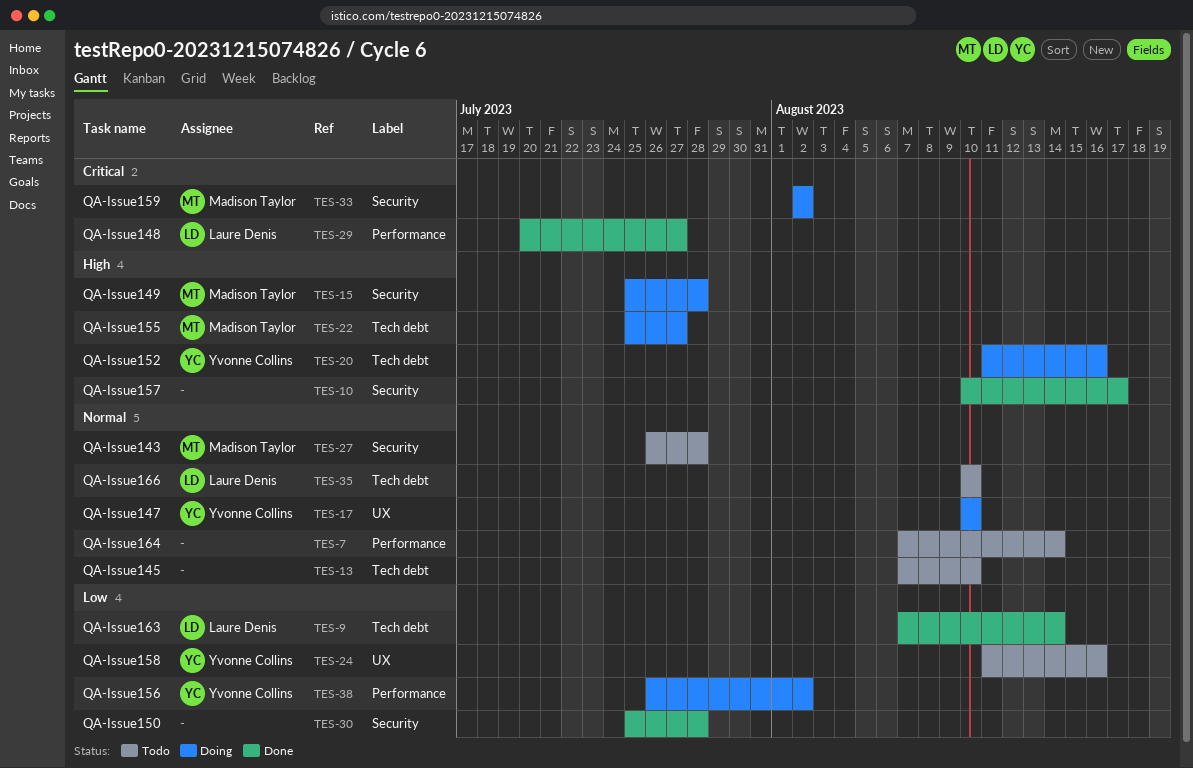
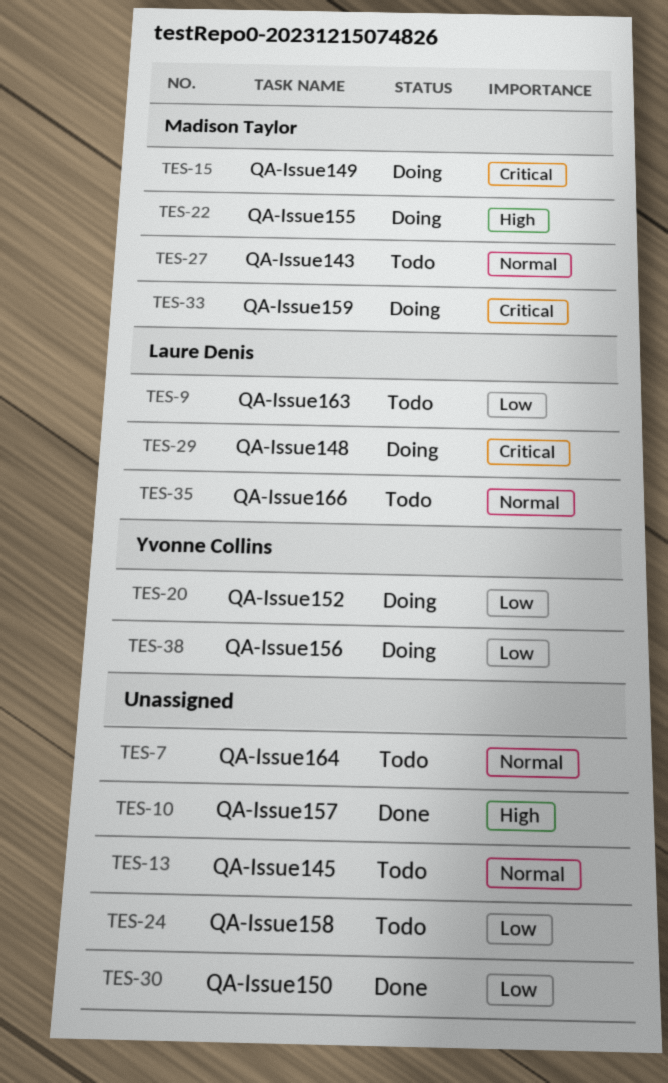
TES-9, status: Done -> Todo
TES-15, priority: High -> Critical
TES-17: present -> none
TES-20, priority: High -> Low
TES-24, owner: Yvonne Collins -> none
TES-29, status: Done -> Doing

